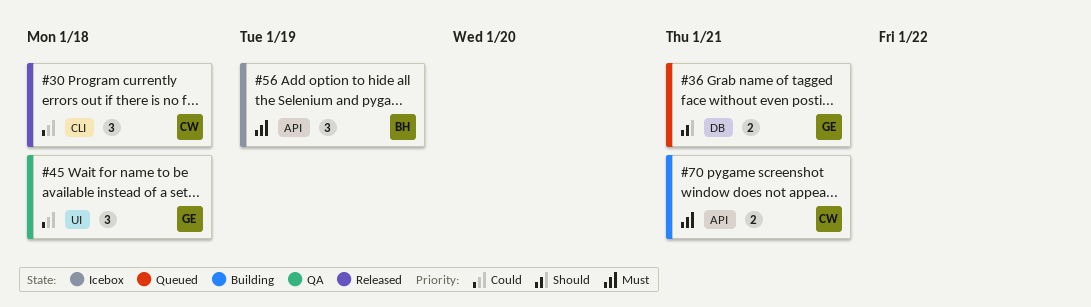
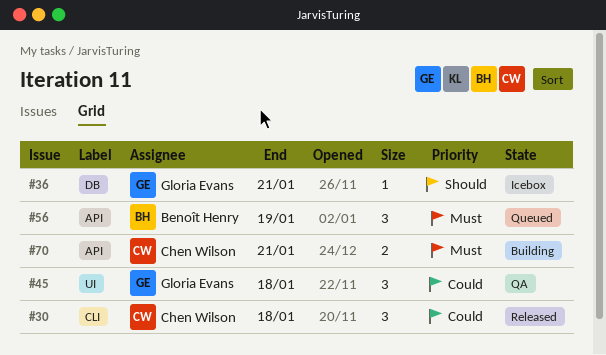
#36, status: Queued -> Icebox
#36, estimate: 2 -> 1
#56, status: Icebox -> Queued

